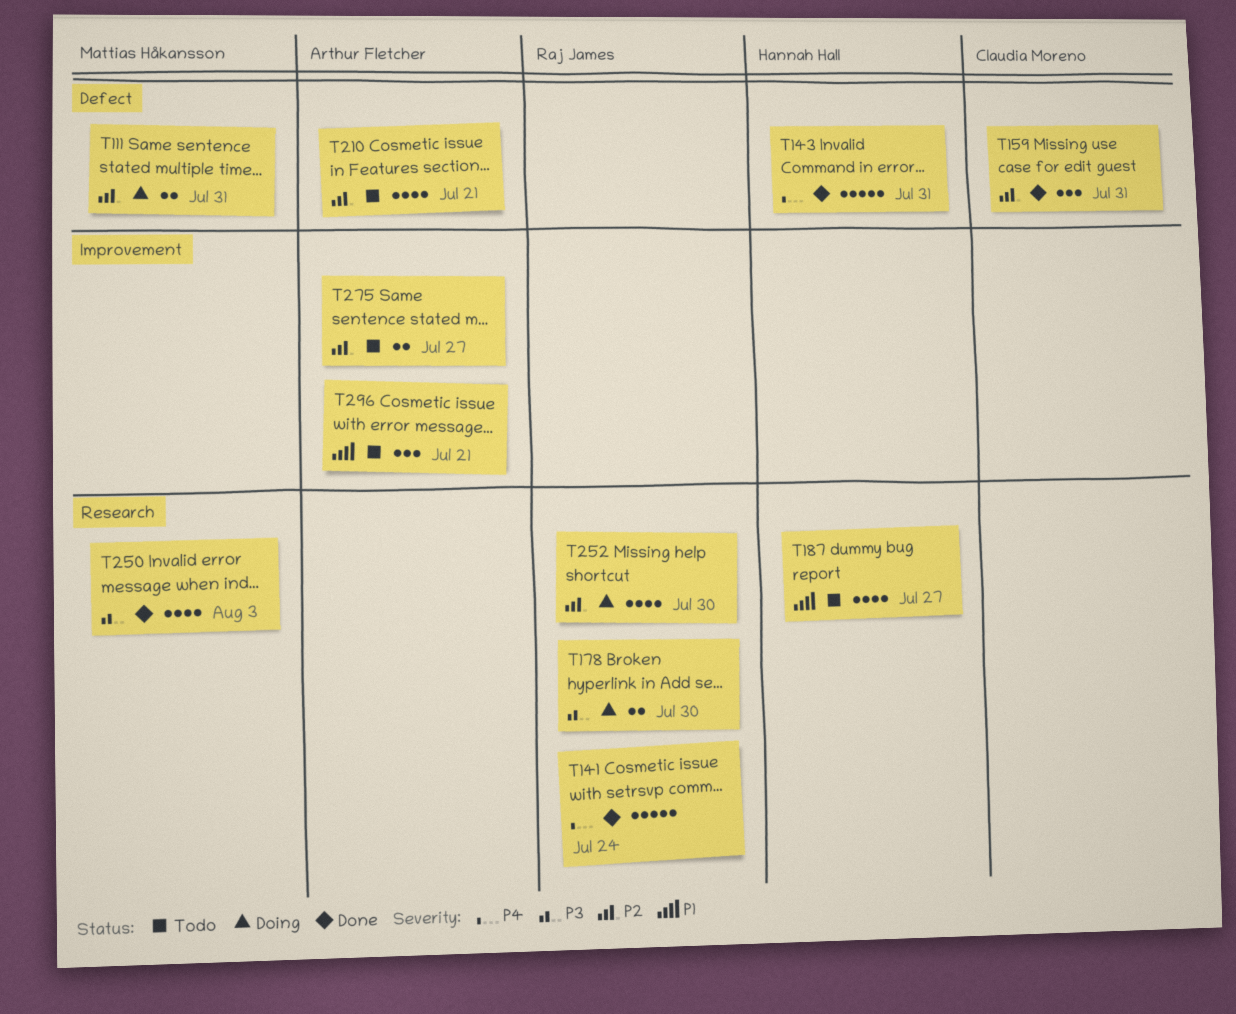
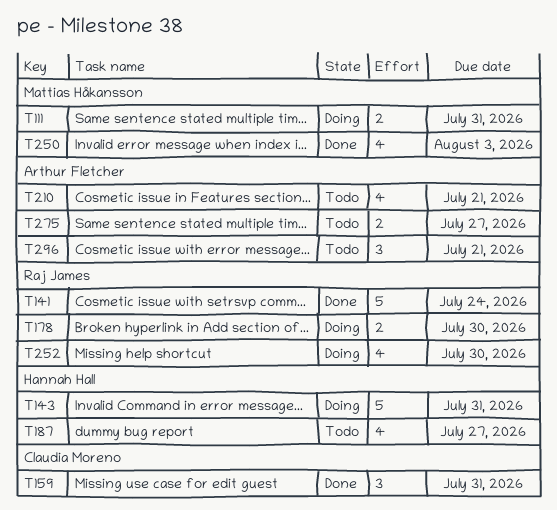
T143, status: Done -> Doing

